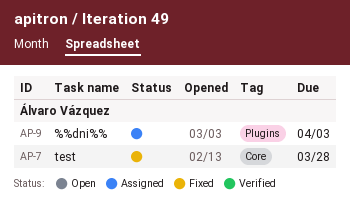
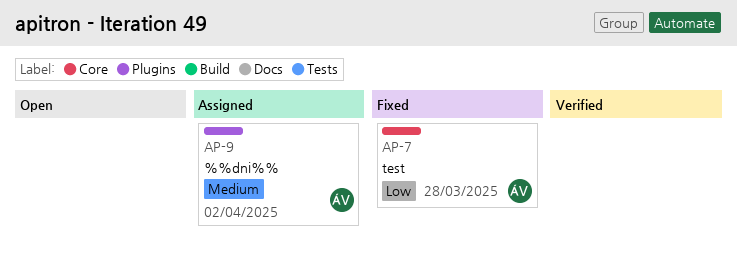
AP-9, due: Apr 3 -> Apr 2

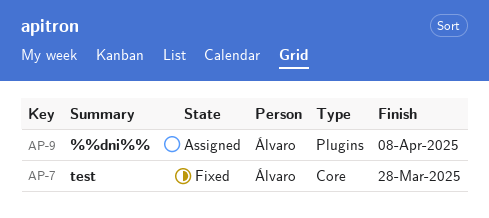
AP-9, due: Apr 2 -> Apr 8

